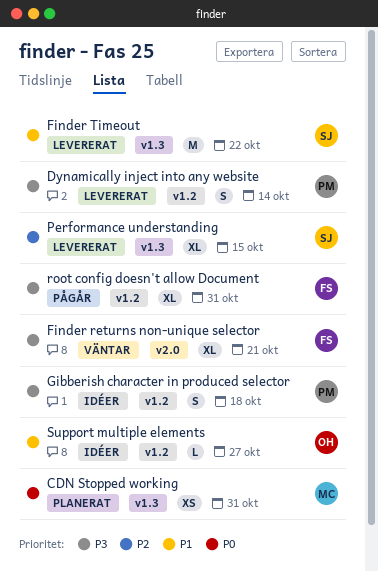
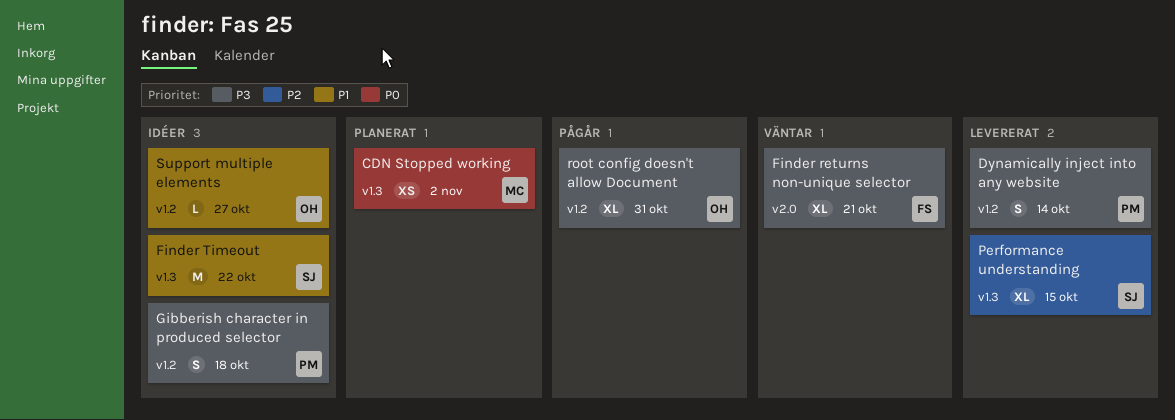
CDN Stopped working, due: Oct 31 -> Nov 2
Finder Timeout, status: Levererat -> Idéer
root config doesn't allow Document, owner: FS -> OH

